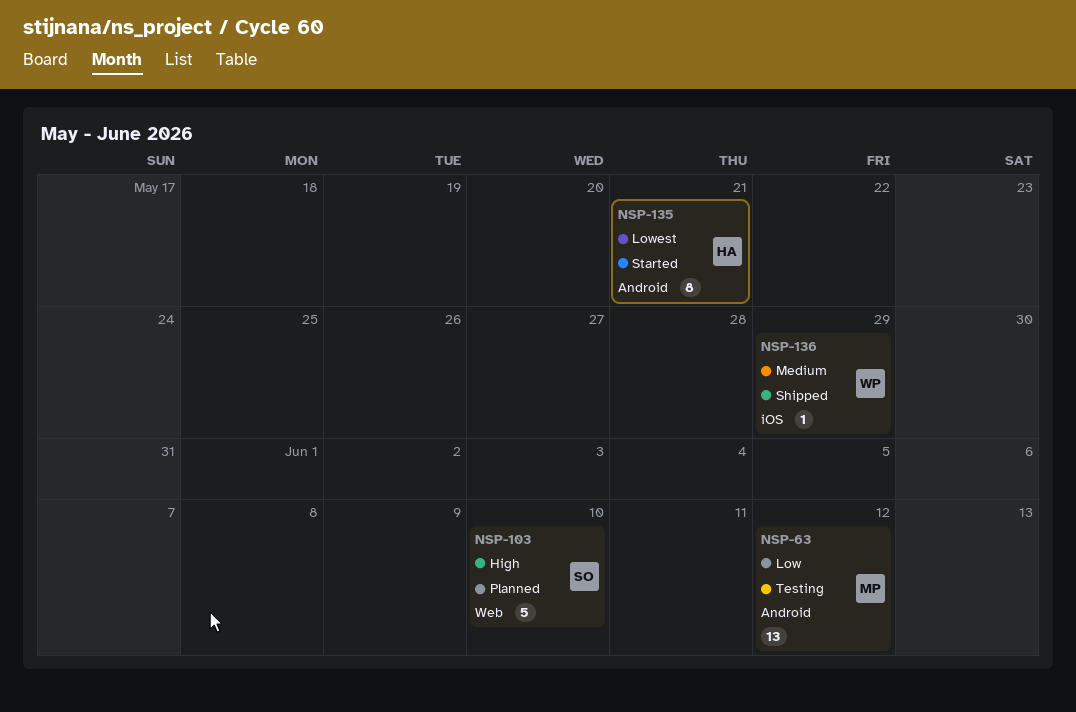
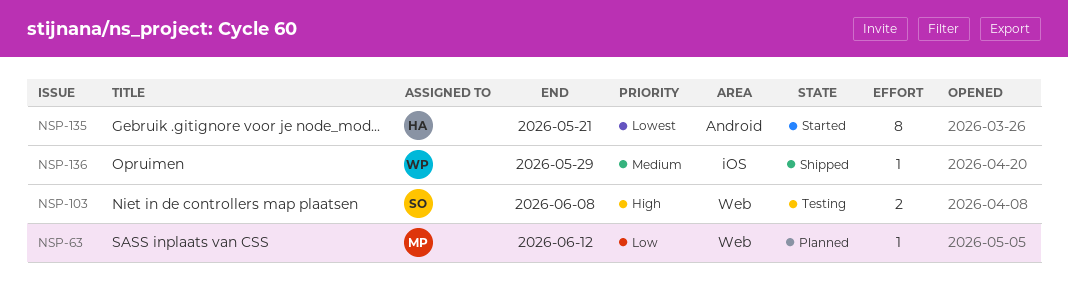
NSP-63, status: Testing -> Planned
NSP-63, label: Android -> Web
NSP-63, estimate: 13 -> 1
NSP-103, status: Planned -> Testing
NSP-103, estimate: 5 -> 2
NSP-103, due: Jun 10 -> Jun 8

